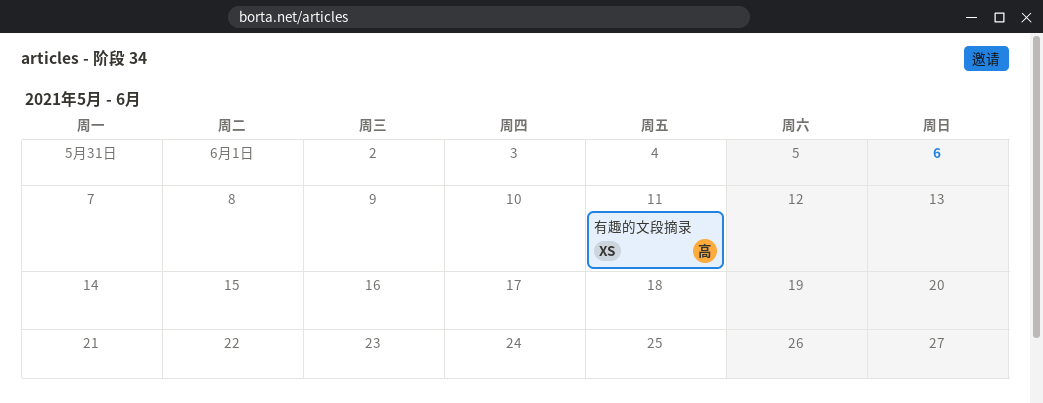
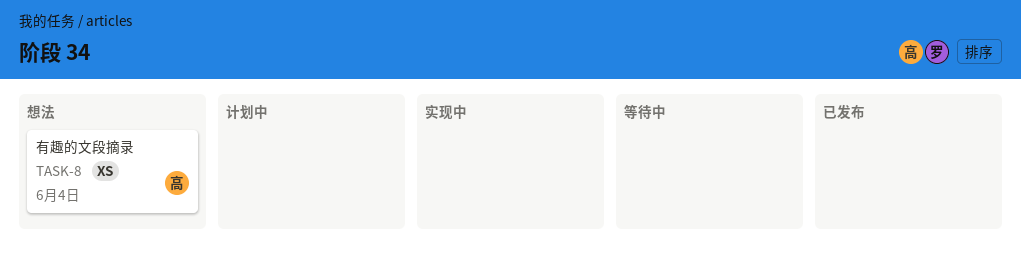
有趣的文段摘录, due: Jun 11 -> Jun 4

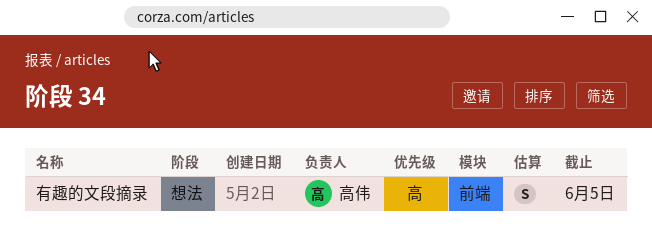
有趣的文段摘录, estimate: XS -> S
有趣的文段摘录, due: Jun 4 -> Jun 5

